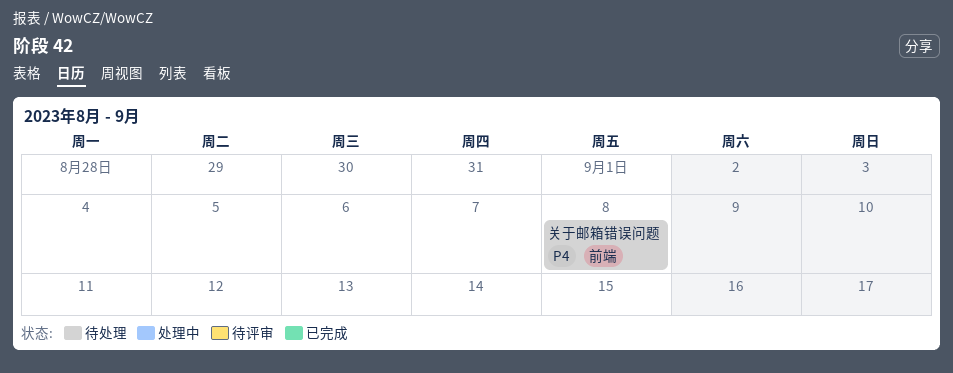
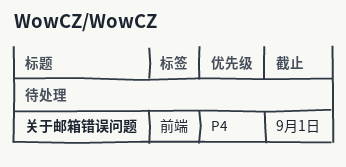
关于邮箱错误问题, due: Sep 8 -> Sep 1

